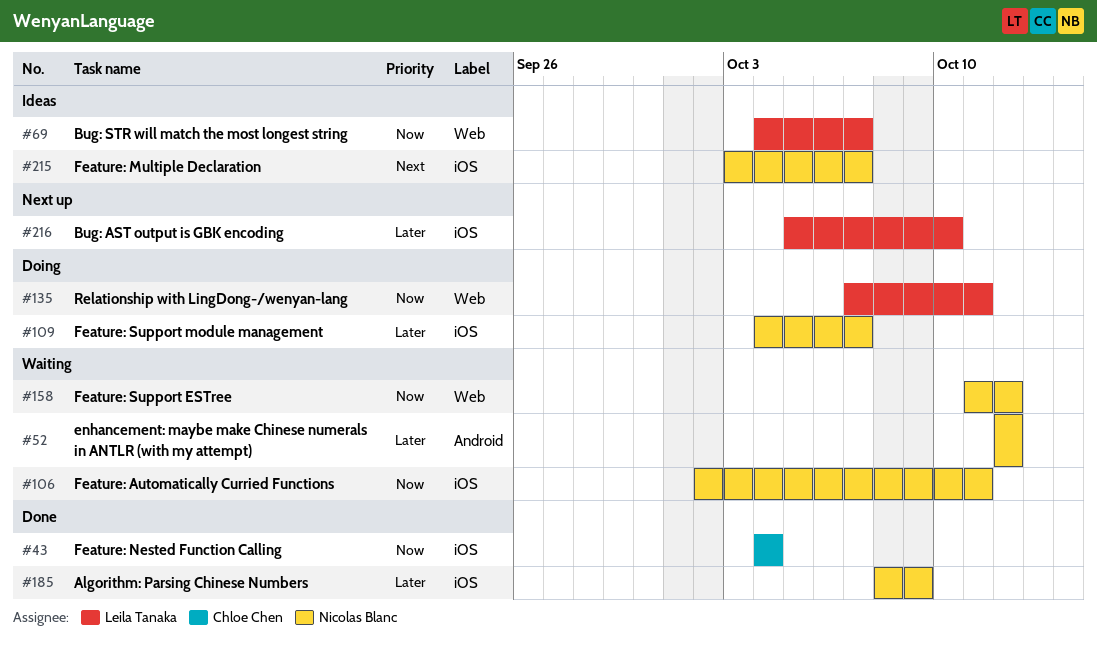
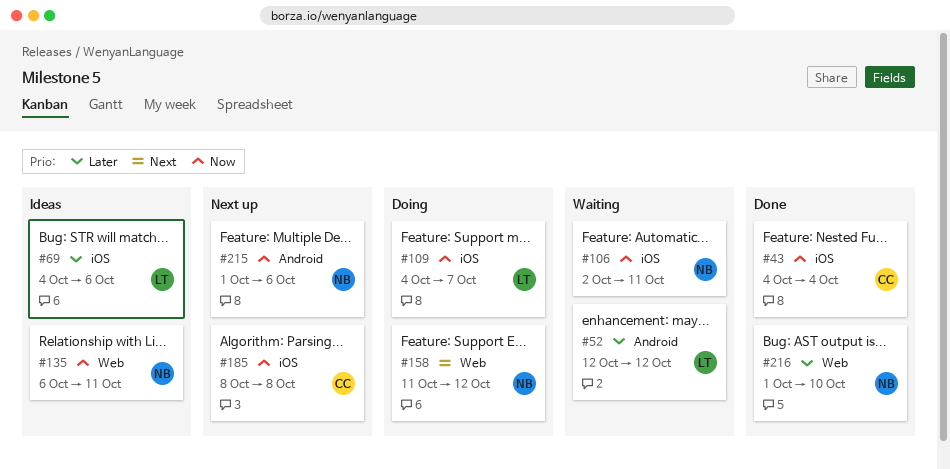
#52, owner: Nicolas Blanc -> Leila Tanaka
#69, priority: Now -> Later
#69, label: Web -> iOS
#69, due: Oct 7 -> Oct 6
#109, owner: Nicolas Blanc -> Leila Tanaka
#109, priority: Later -> Now
#135, status: Doing -> Ideas
#135, owner: Leila Tanaka -> Nicolas Blanc
#135, start: Oct 7 -> Oct 6
#158, status: Waiting -> Doing
#158, priority: Now -> Next
#185, status: Done -> Next up
#185, owner: Nicolas Blanc -> Chloe Chen
#185, priority: Later -> Now
#185, due: Oct 9 -> Oct 8
#215, status: Ideas -> Next up
#215, priority: Next -> Now
#215, label: iOS -> Android
#215, start: Oct 3 -> Oct 1
#215, due: Oct 7 -> Oct 6
#216, status: Next up -> Done
#216, owner: Leila Tanaka -> Nicolas Blanc
#216, label: iOS -> Web
#216, start: Oct 5 -> Oct 1

